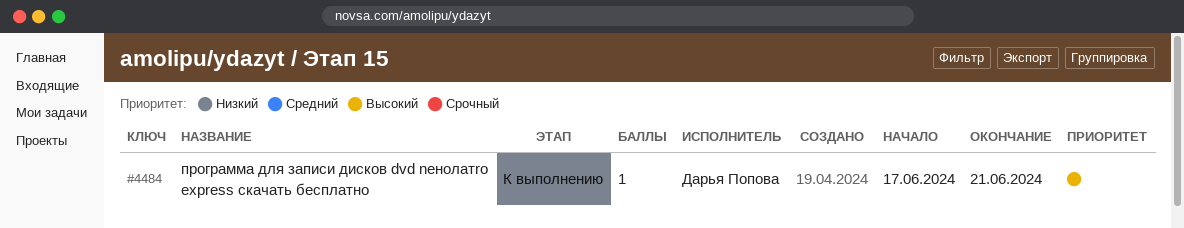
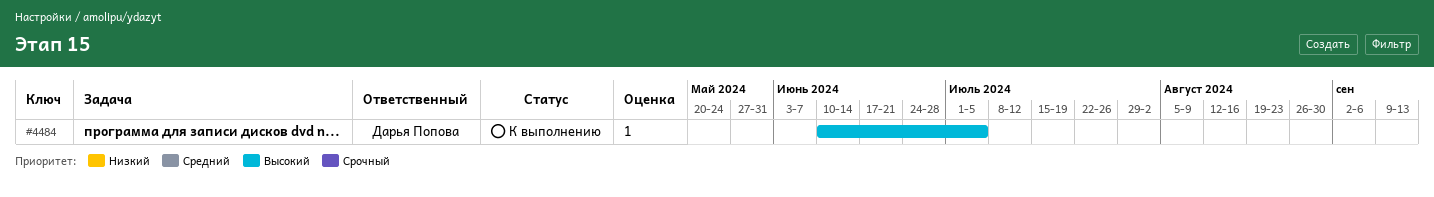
#4484, start: Jun 17 -> Jun 10
#4484, due: Jun 21 -> Jul 5

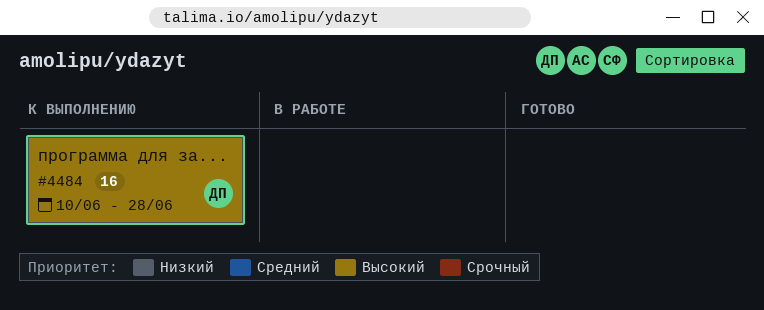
#4484, estimate: 1 -> 16
#4484, due: Jul 5 -> Jun 28

